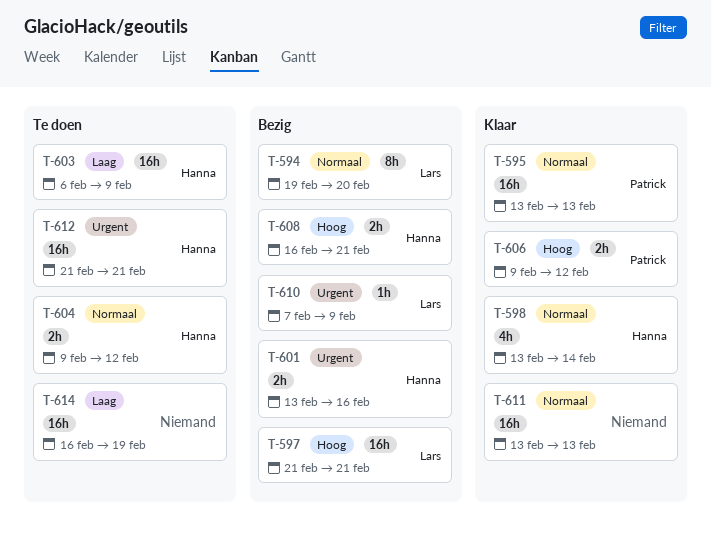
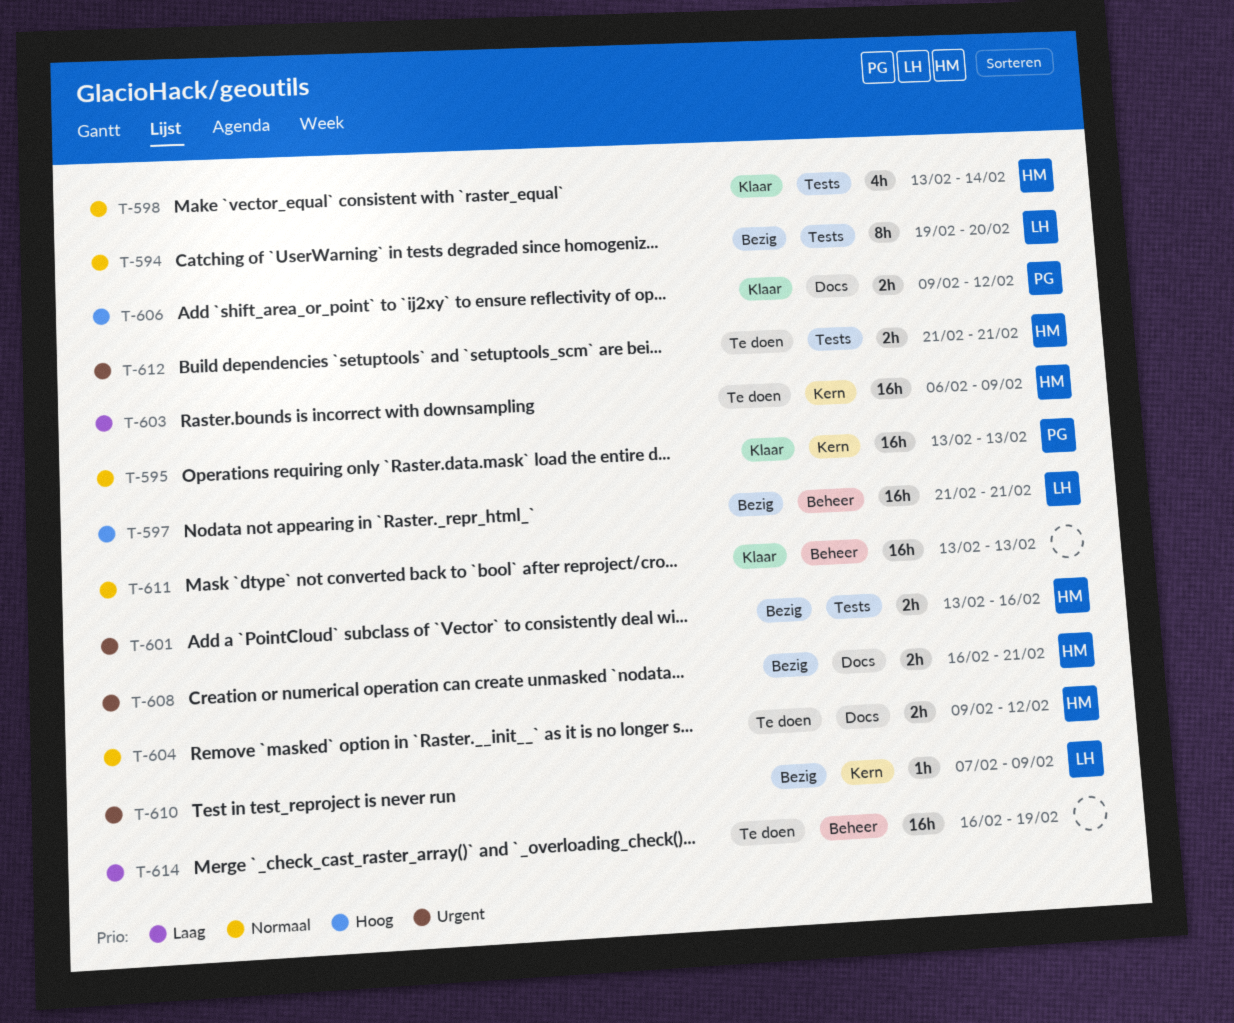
T-608, priority: Hoog -> Urgent
T-612, estimate: 16h -> 2h

